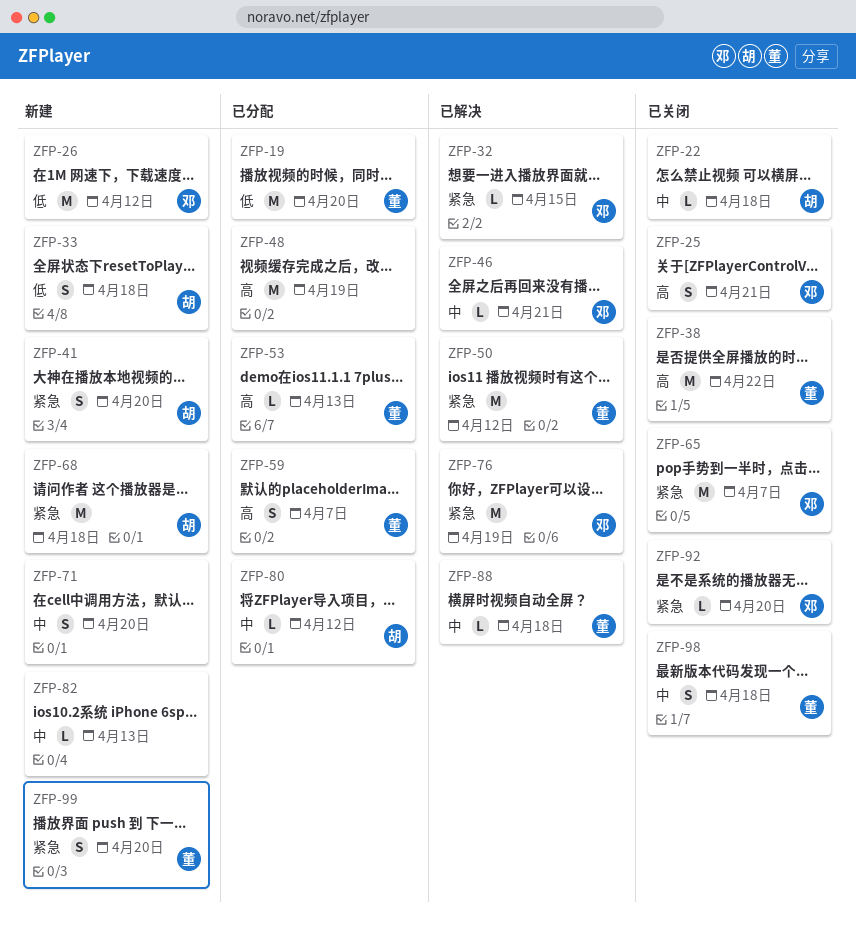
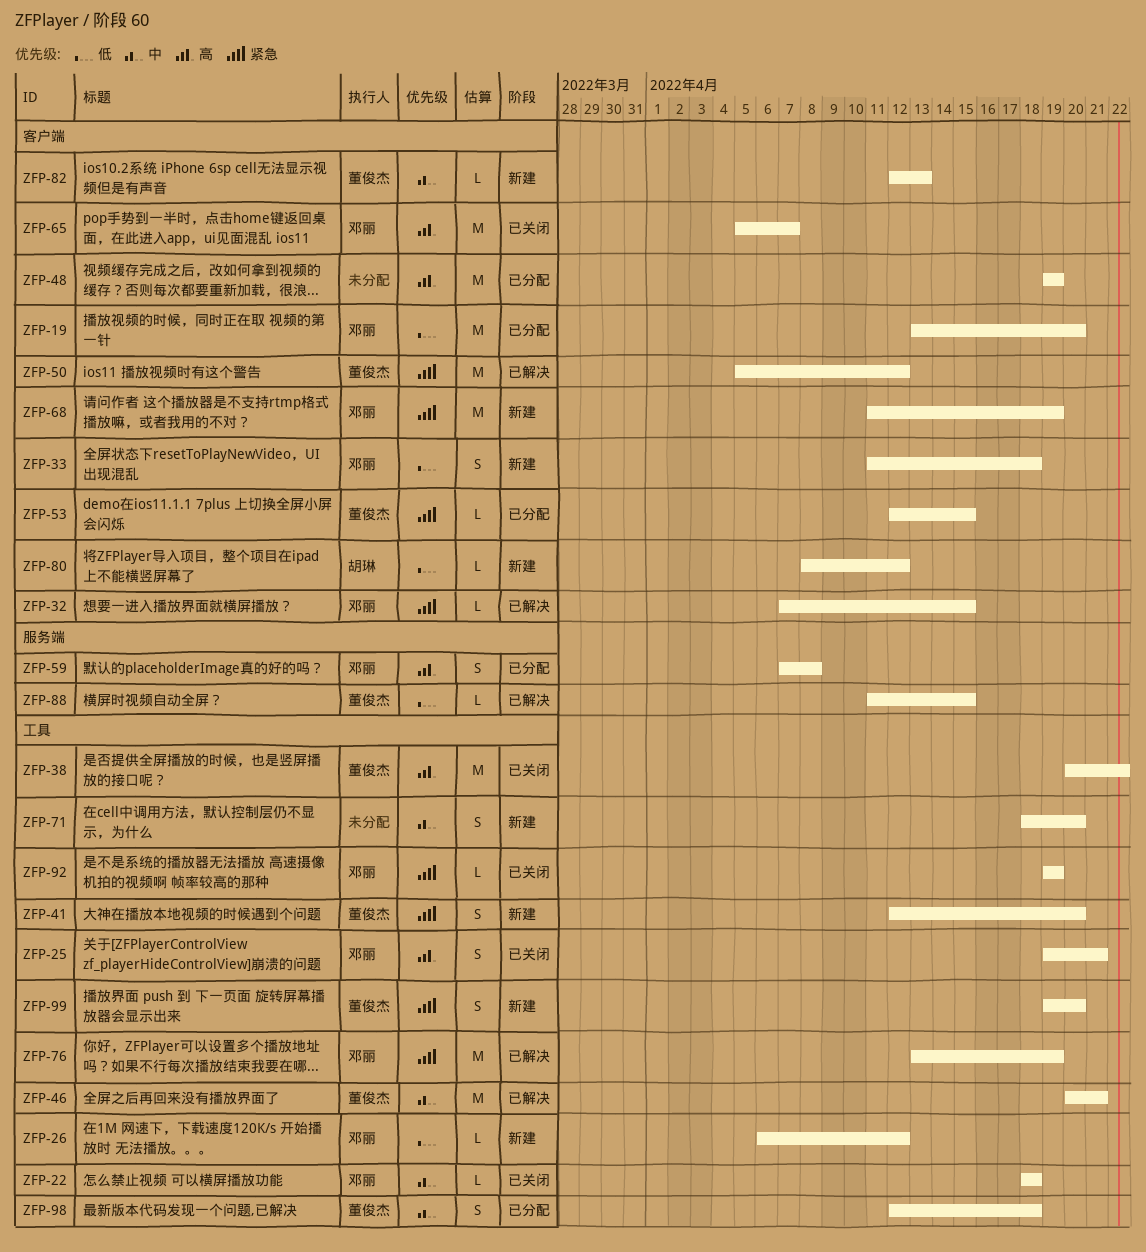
ZFP-19, owner: 董俊杰 -> 邓丽
ZFP-22, owner: 胡琳 -> 邓丽
ZFP-26, estimate: M -> L
ZFP-33, owner: 胡琳 -> 邓丽
ZFP-41, owner: 胡琳 -> 董俊杰
ZFP-46, owner: 邓丽 -> 董俊杰
ZFP-46, estimate: L -> M
ZFP-53, priority: 高 -> 紧急
ZFP-53, due: Apr 13 -> Apr 15
ZFP-59, owner: 董俊杰 -> 邓丽
ZFP-59, due: Apr 7 -> Apr 8
ZFP-65, priority: 紧急 -> 高
ZFP-68, owner: 胡琳 -> 邓丽
ZFP-68, due: Apr 18 -> Apr 19
ZFP-80, status: 已分配 -> 新建
ZFP-80, priority: 中 -> 低
ZFP-82, owner: none -> 董俊杰
ZFP-88, priority: 中 -> 低
ZFP-88, due: Apr 18 -> Apr 15
ZFP-92, due: Apr 20 -> Apr 19
ZFP-98, status: 已关闭 -> 已分配

